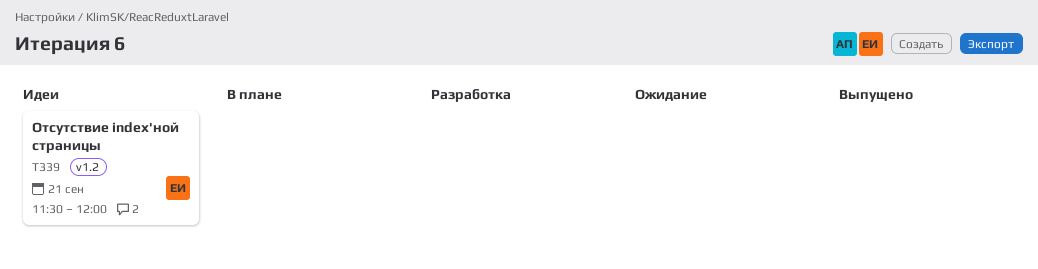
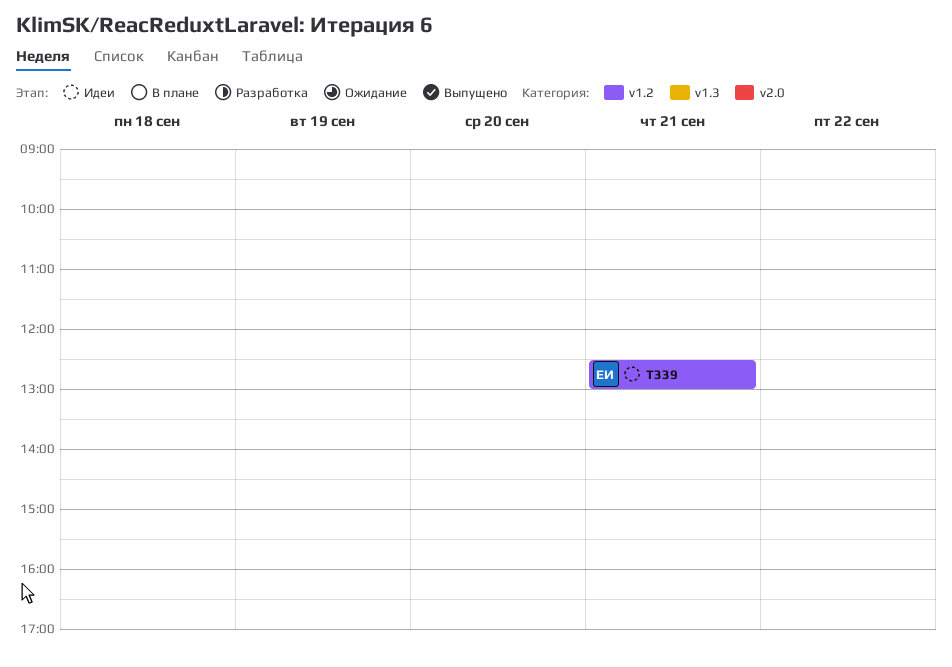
T339, begins: 11:30 -> 12:30
T339, ends: 12:00 -> 13:00

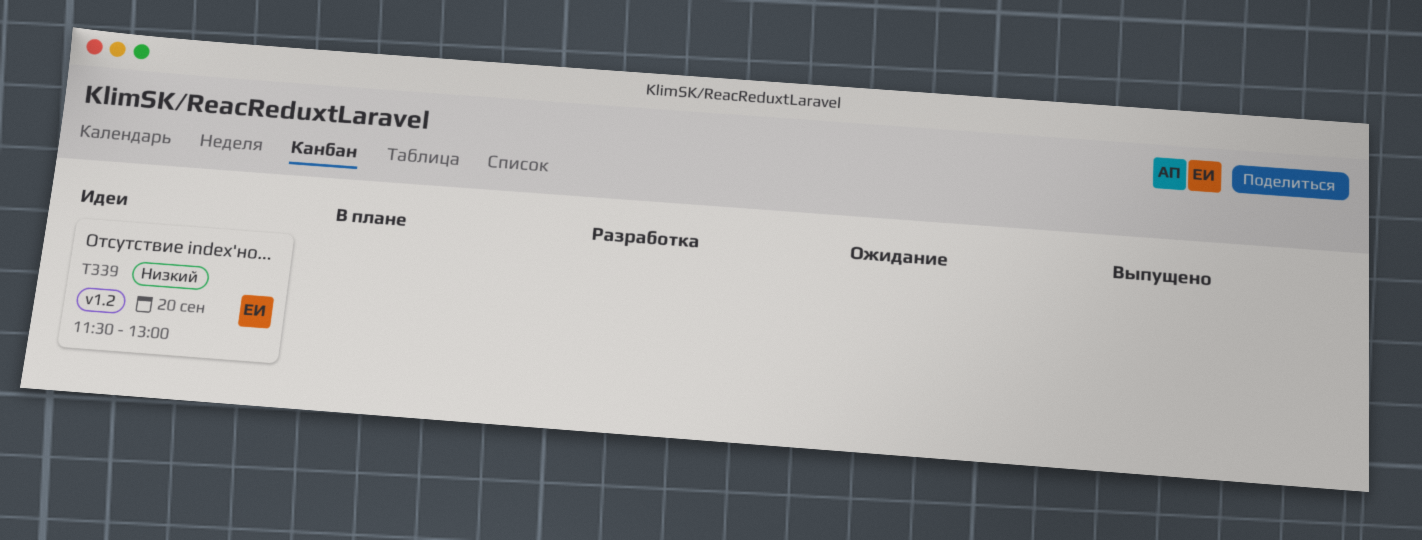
T339, day: Sep 21 -> Sep 20
T339, begins: 12:30 -> 11:30

